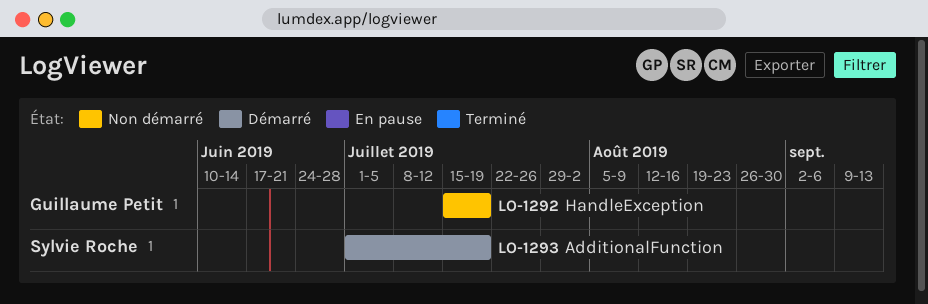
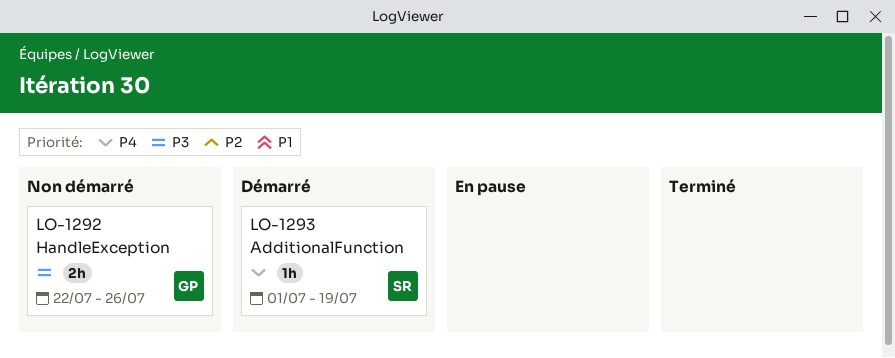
LO-1292, start: Jul 15 -> Jul 22
LO-1292, due: Jul 19 -> Jul 26

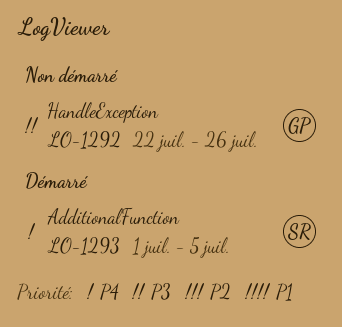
LO-1293, due: Jul 19 -> Jul 5

